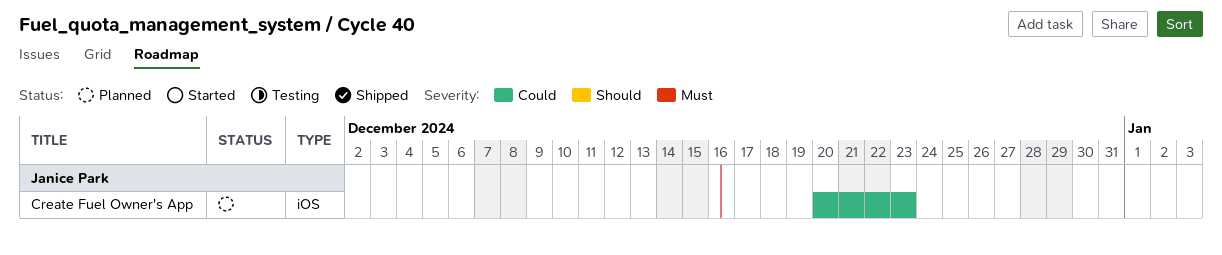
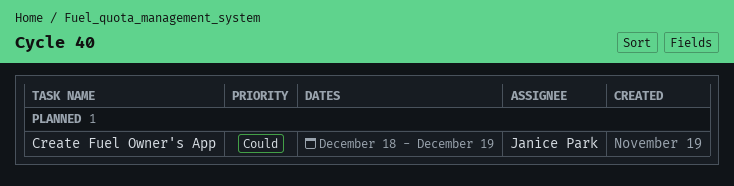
Create Fuel Owner's App, start: Dec 20 -> Dec 18
Create Fuel Owner's App, due: Dec 23 -> Dec 19

